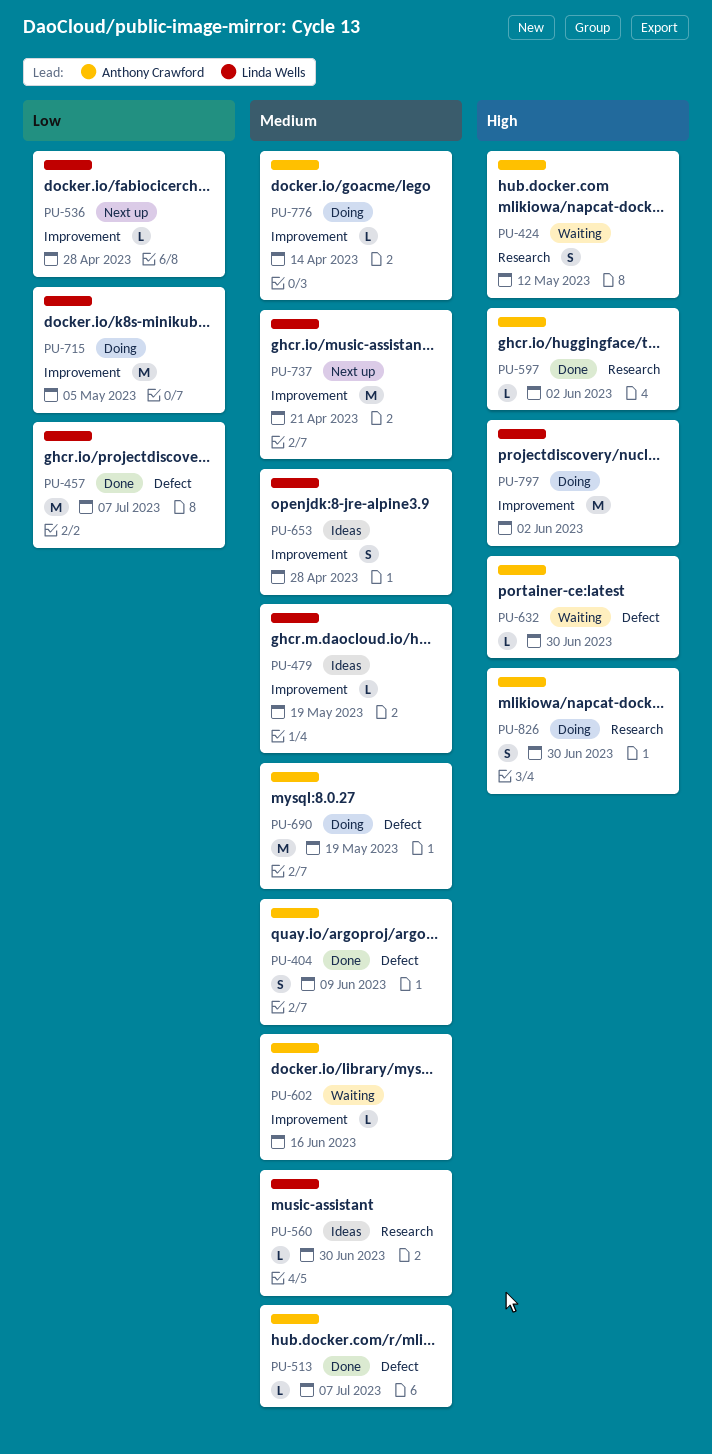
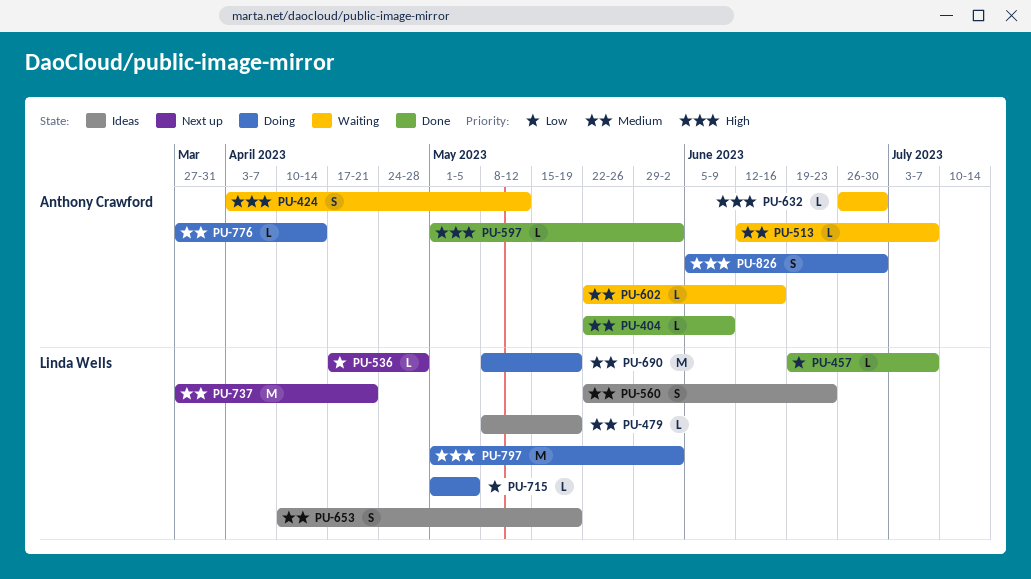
PU-404, estimate: S -> L
PU-457, estimate: M -> L
PU-513, status: Done -> Waiting
PU-560, estimate: L -> S
PU-560, due: Jun 30 -> Jun 23
PU-653, due: Apr 28 -> May 19
PU-690, owner: Anthony Crawford -> Linda Wells
PU-715, estimate: M -> L

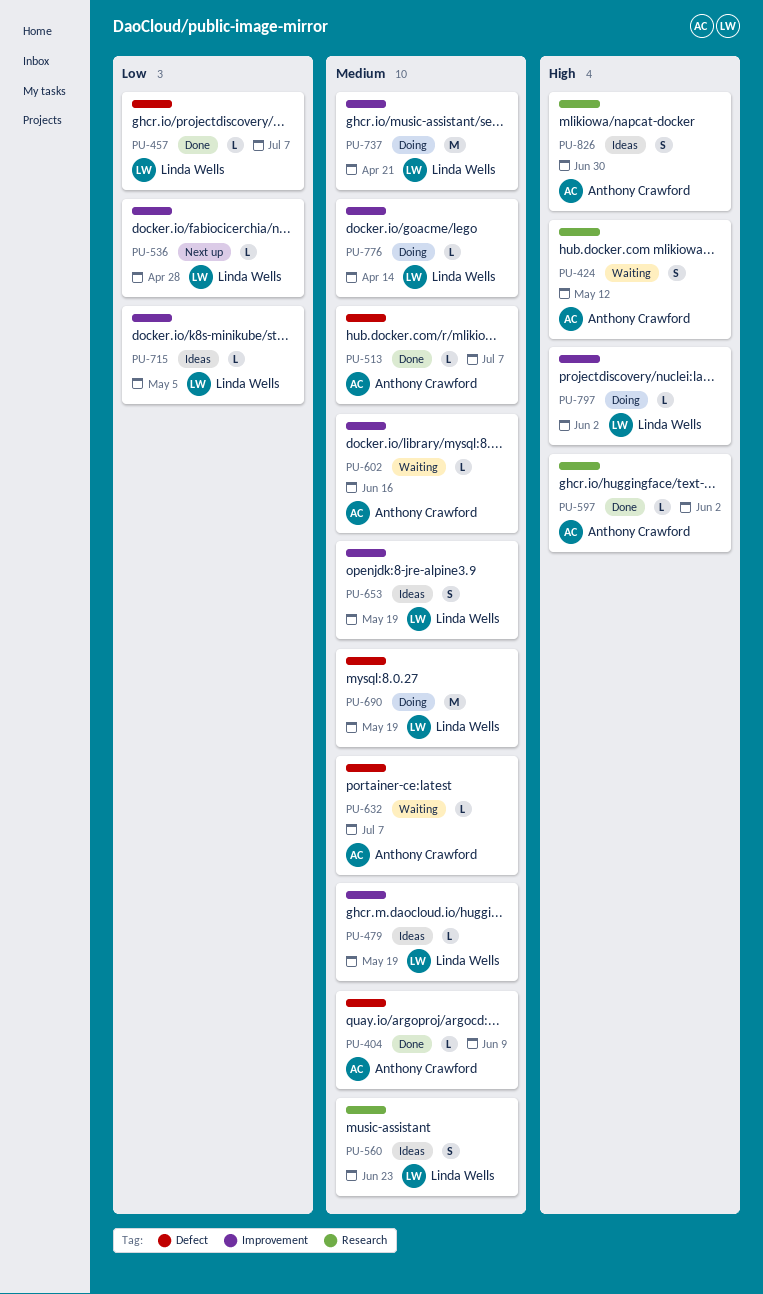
PU-513, status: Waiting -> Done
PU-632, priority: High -> Medium
PU-632, due: Jun 30 -> Jul 7
PU-715, status: Doing -> Ideas
PU-737, status: Next up -> Doing
PU-776, owner: Anthony Crawford -> Linda Wells
PU-797, estimate: M -> L
PU-826, status: Doing -> Ideas

